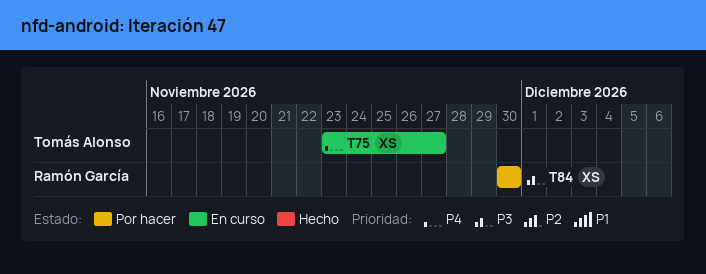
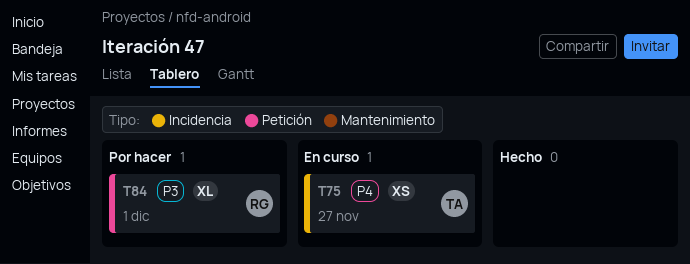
T84, estimate: XS -> XL
T84, due: Nov 30 -> Dec 1

